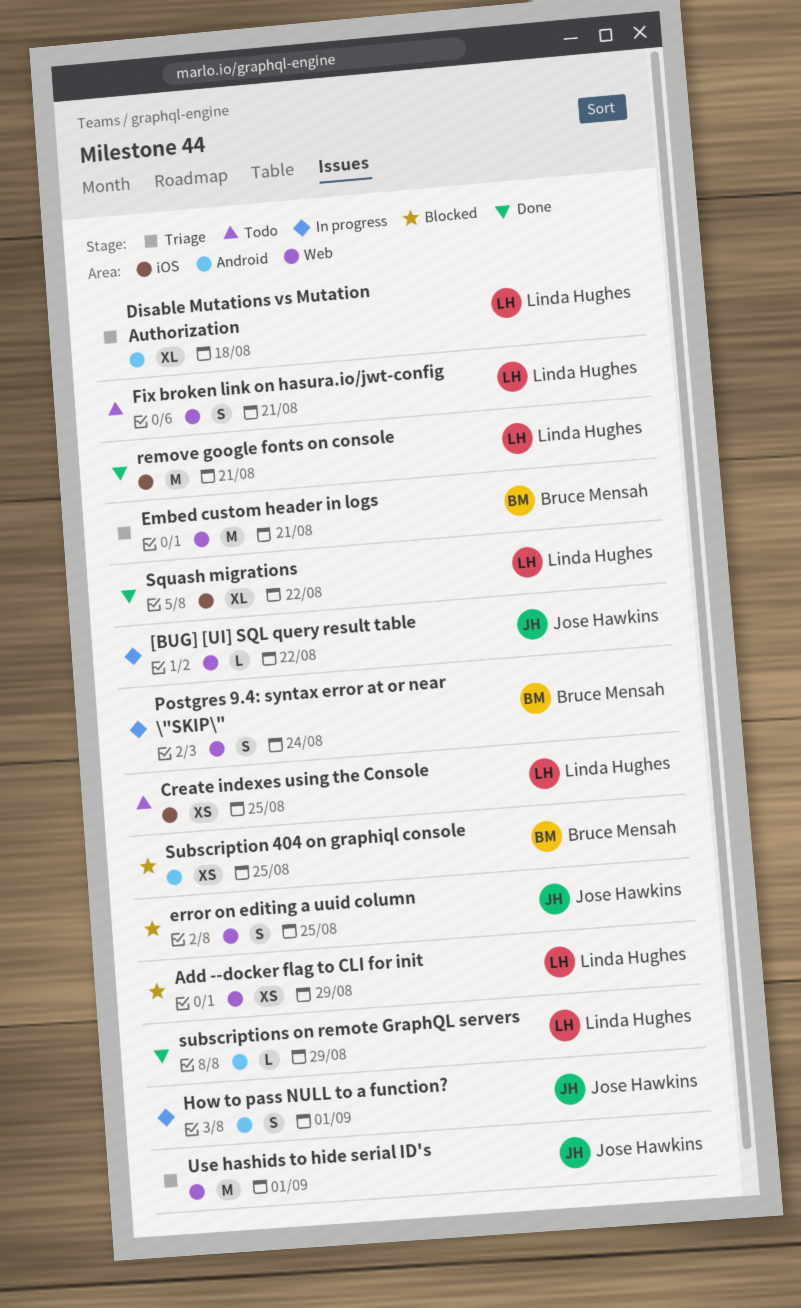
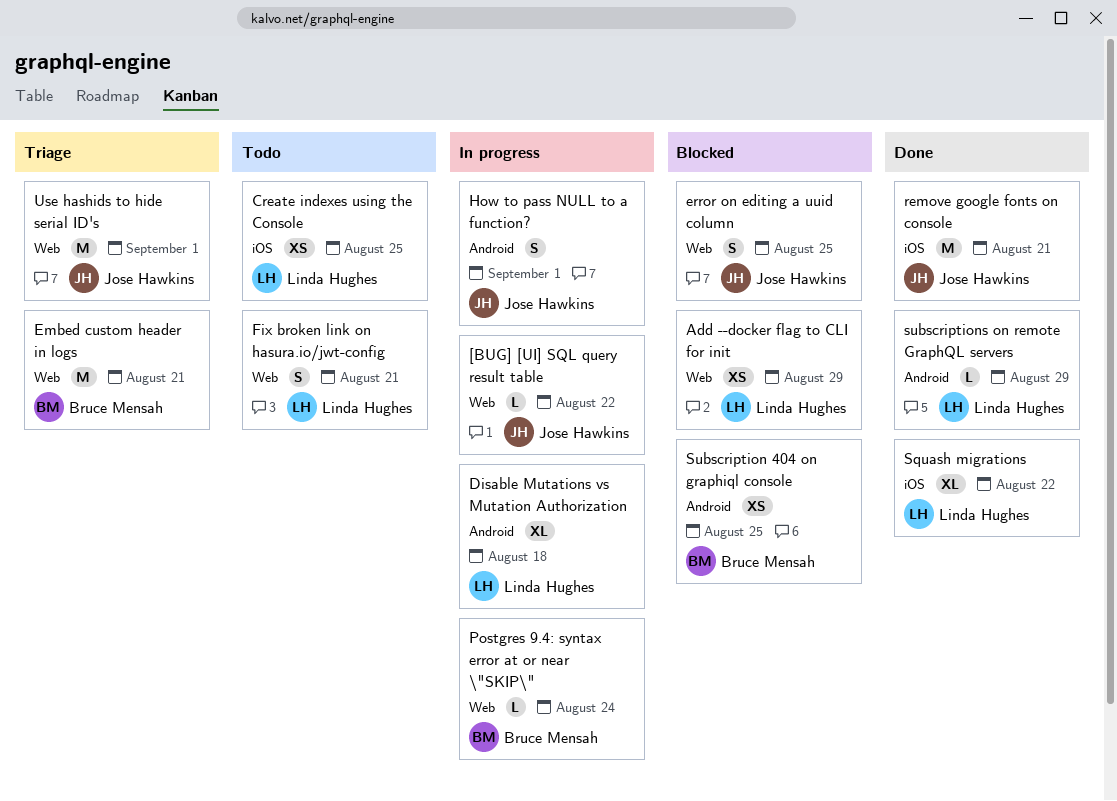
Disable Mutations vs Mutation Authorization, status: Triage -> In progress
Postgres 9.4: syntax error at or near \"SKIP\", estimate: S -> L
remove google fonts on console, owner: Linda Hughes -> Jose Hawkins

